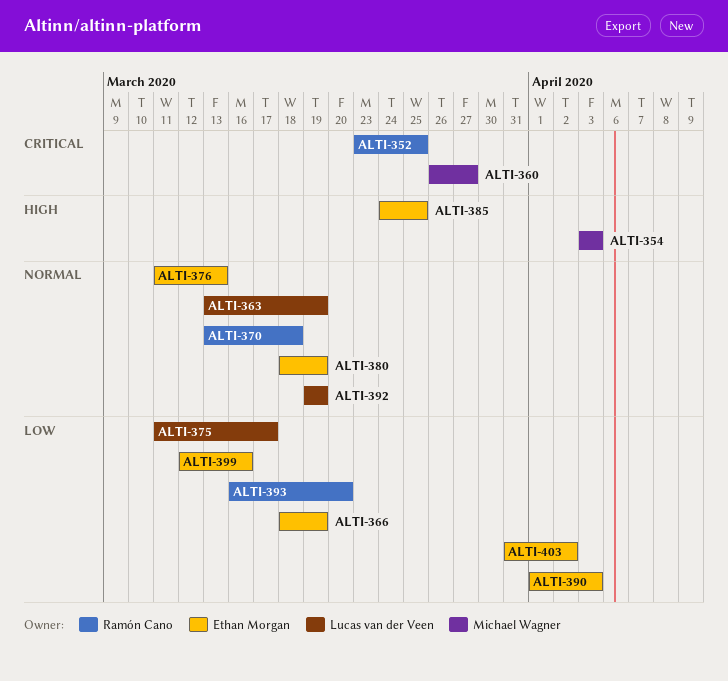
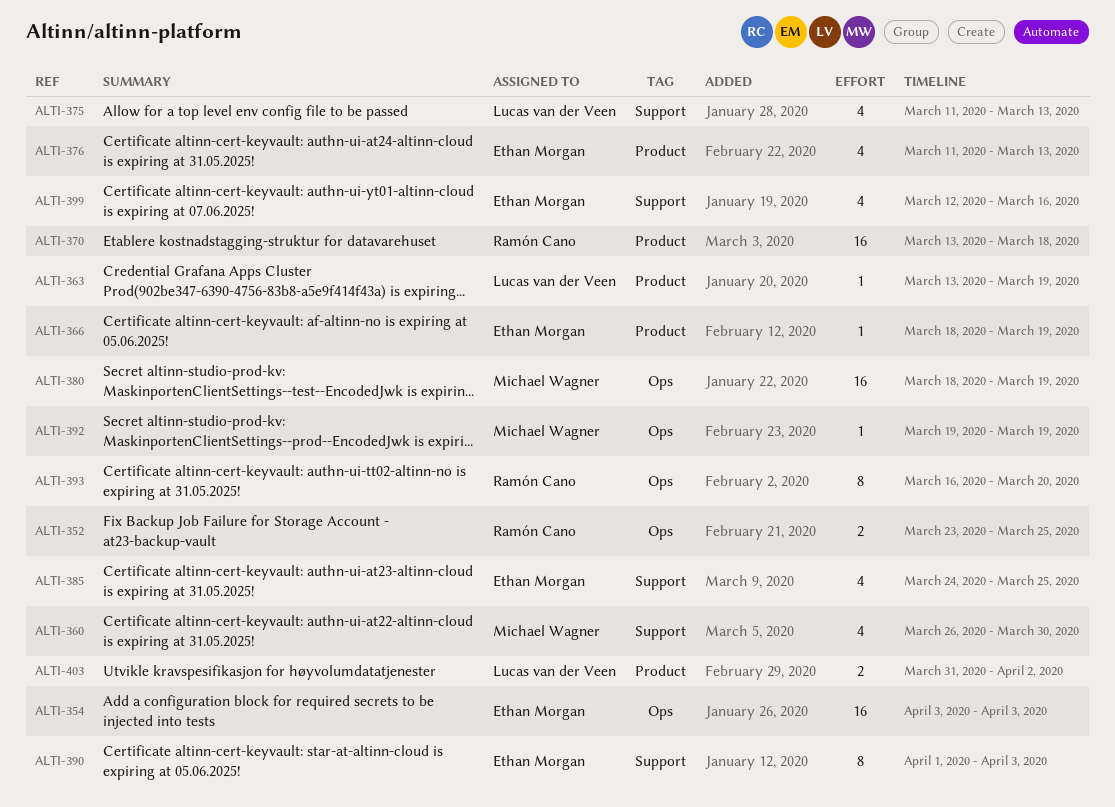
ALTI-354, owner: Michael Wagner -> Ethan Morgan
ALTI-360, due: Mar 27 -> Mar 30
ALTI-375, due: Mar 17 -> Mar 13
ALTI-380, owner: Ethan Morgan -> Michael Wagner
ALTI-392, owner: Lucas van der Veen -> Michael Wagner
ALTI-403, owner: Ethan Morgan -> Lucas van der Veen

